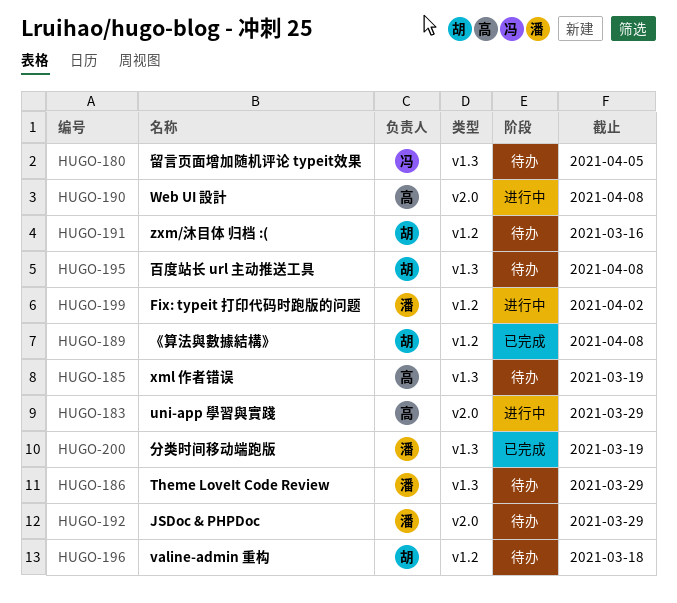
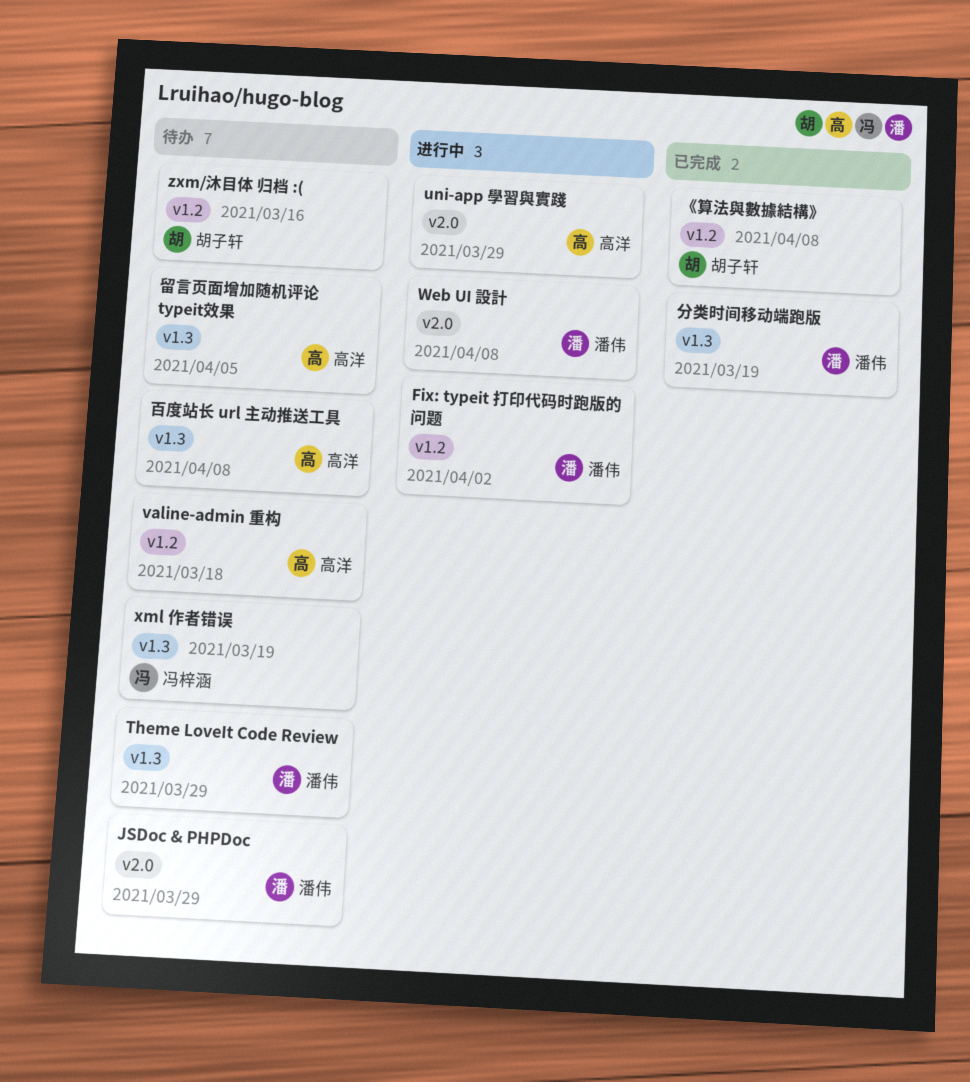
valine-admin 重构, owner: 胡子轩 -> 高洋
Web UI 設計, owner: 高洋 -> 潘伟
xml 作者错误, owner: 高洋 -> 冯梓涵
留言页面增加随机评论 typeit效果, owner: 冯梓涵 -> 高洋
百度站长 url 主动推送工具, owner: 胡子轩 -> 高洋

